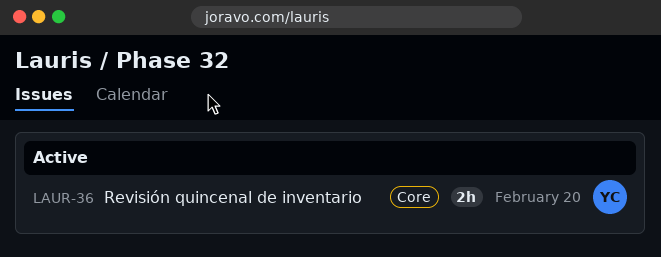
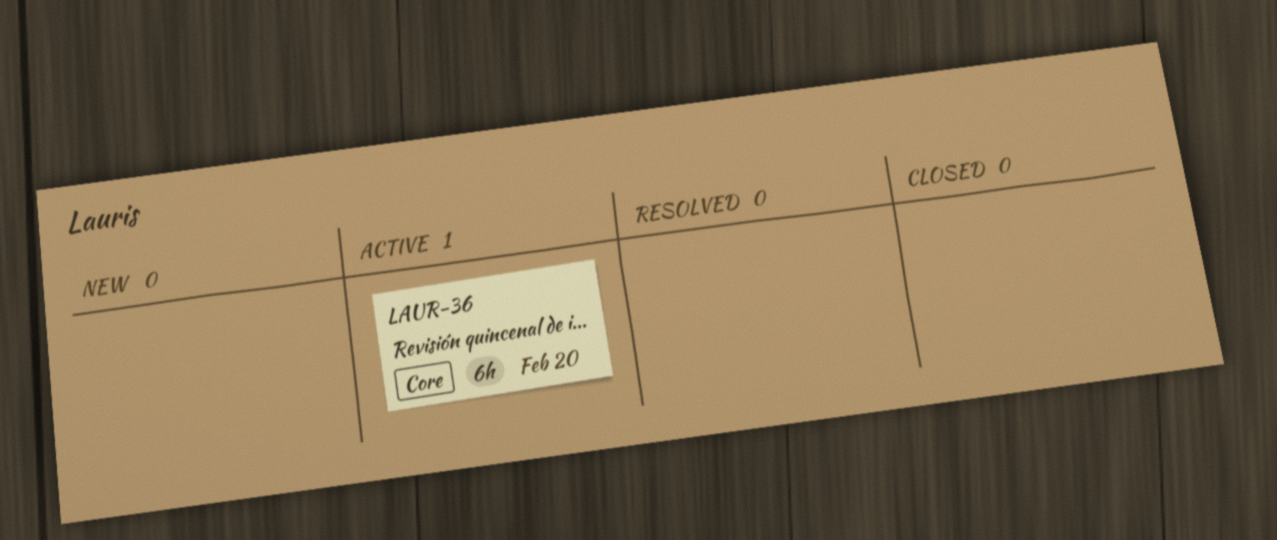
LAUR-36, estimate: 2h -> 6h

